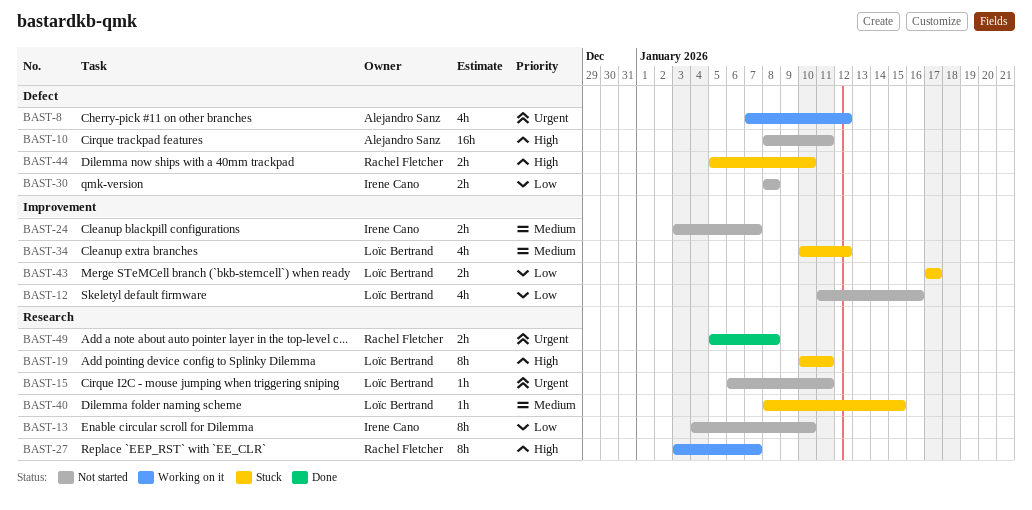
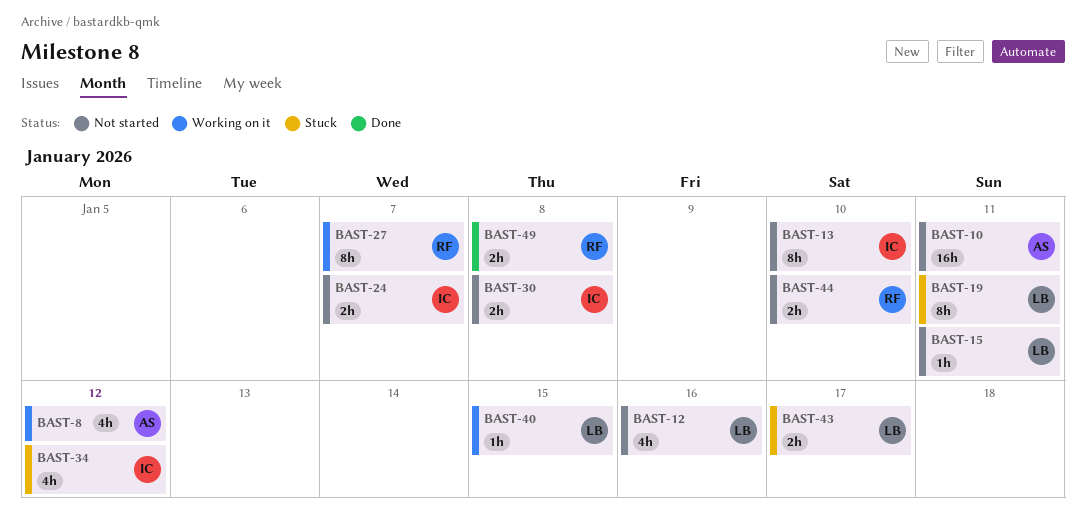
BAST-34, owner: Loïc Bertrand -> Irene Cano
BAST-40, status: Stuck -> Working on it
BAST-44, status: Stuck -> Not started

